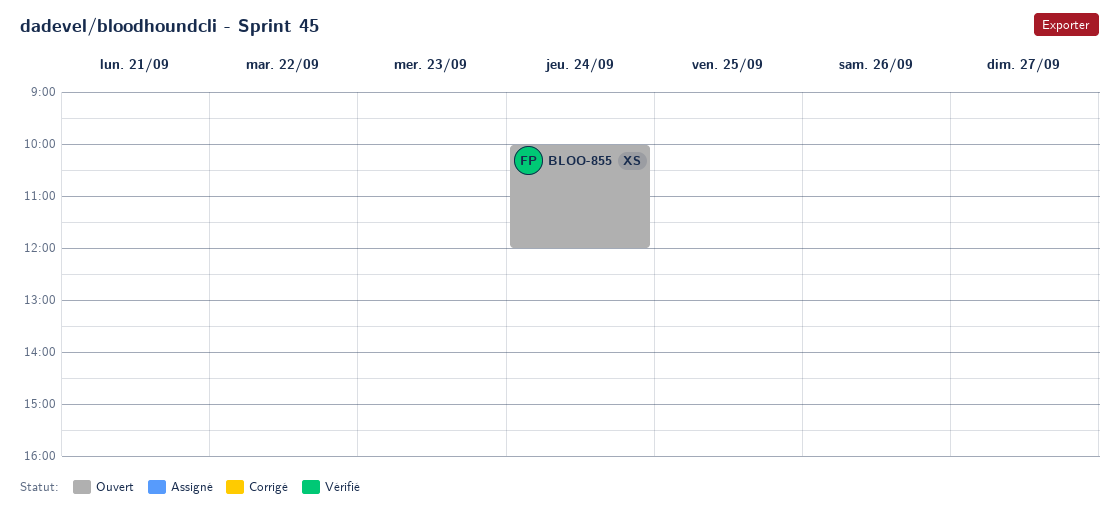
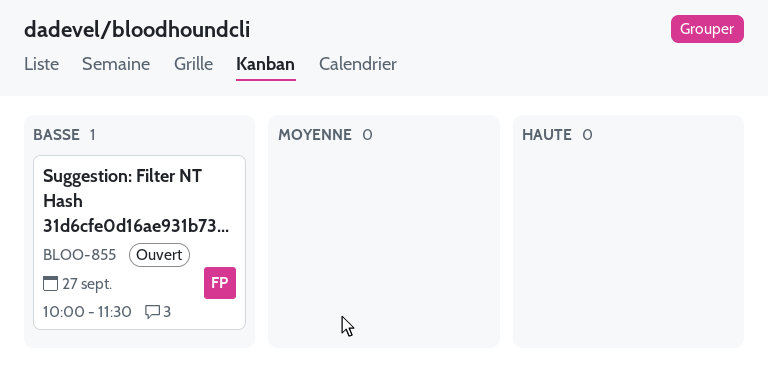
BLOO-855, day: Sep 24 -> Sep 27
BLOO-855, ends: 12:00 -> 11:30

